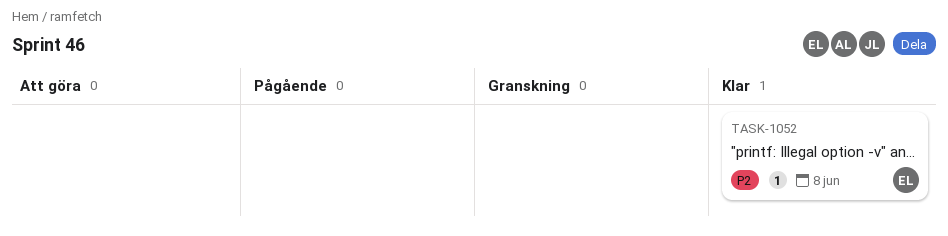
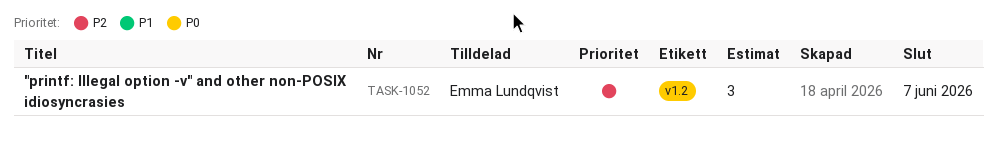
TASK-1052, estimate: 1 -> 3
TASK-1052, due: Jun 8 -> Jun 7

